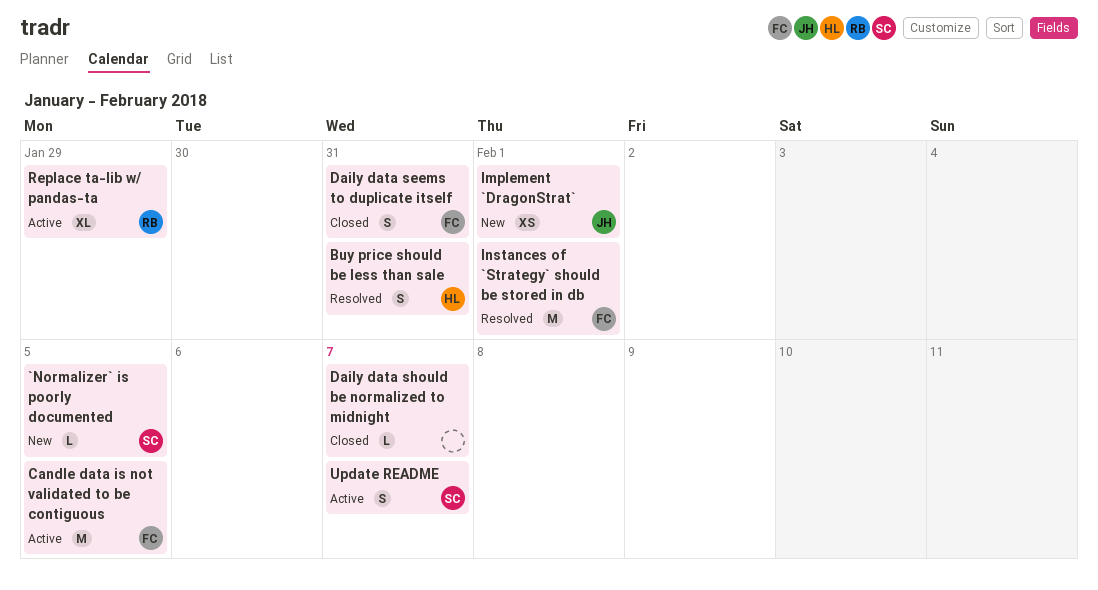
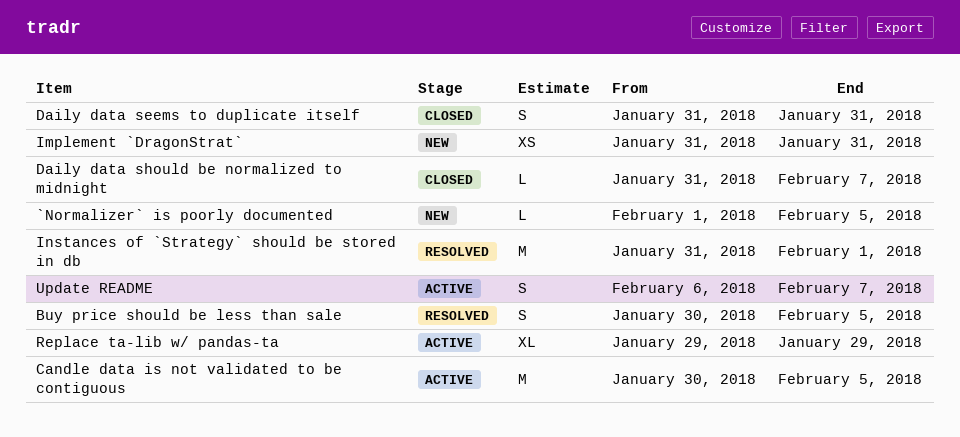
Buy price should be less than sale, due: Jan 31 -> Feb 5
Implement `DragonStrat`, due: Feb 1 -> Jan 31

